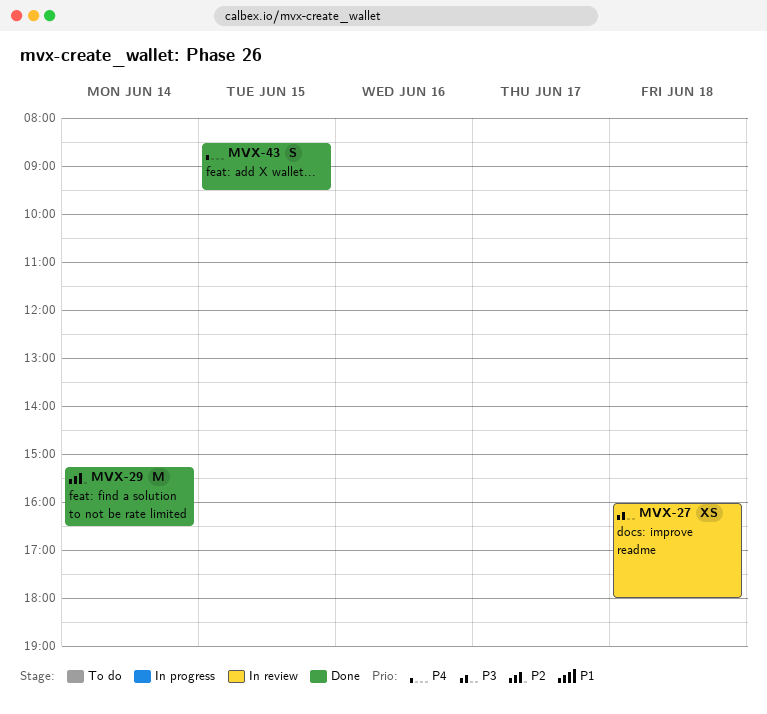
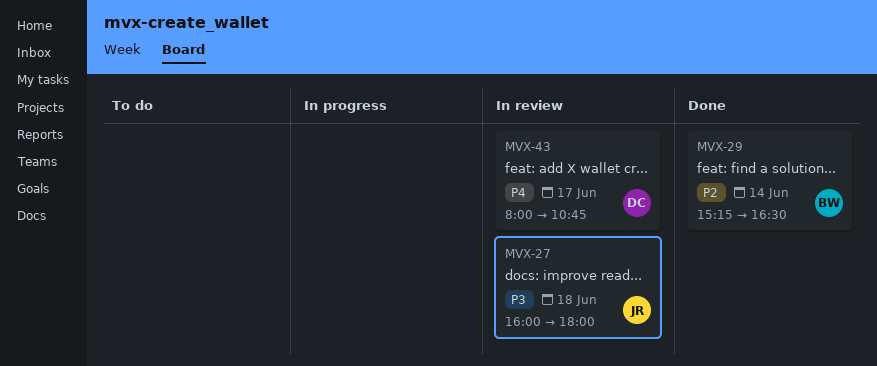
MVX-43, status: Done -> In review
MVX-43, day: Jun 15 -> Jun 17
MVX-43, begins: 08:30 -> 08:00
MVX-43, ends: 09:30 -> 10:45

